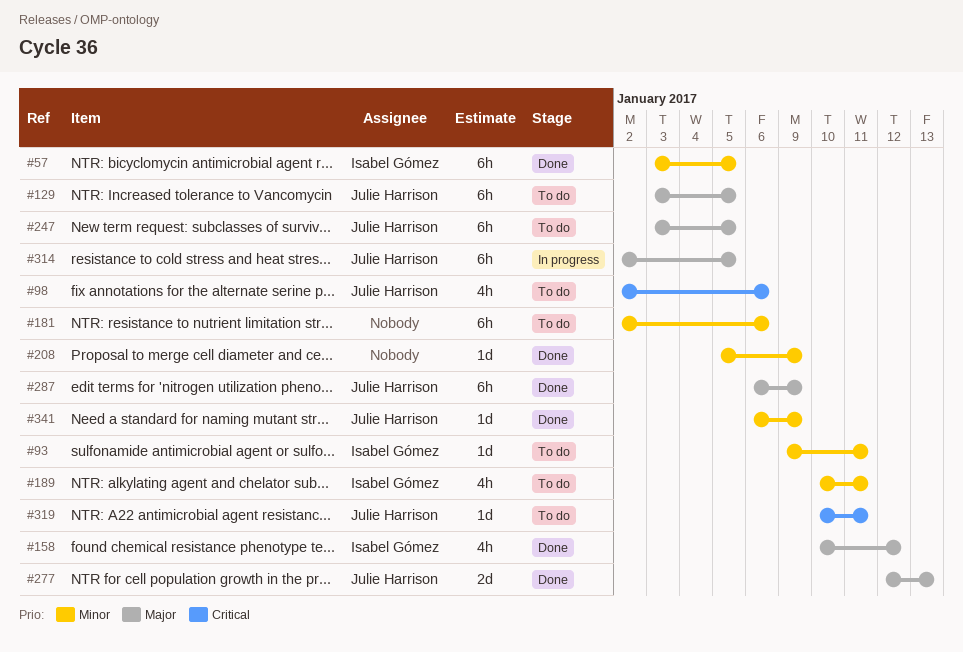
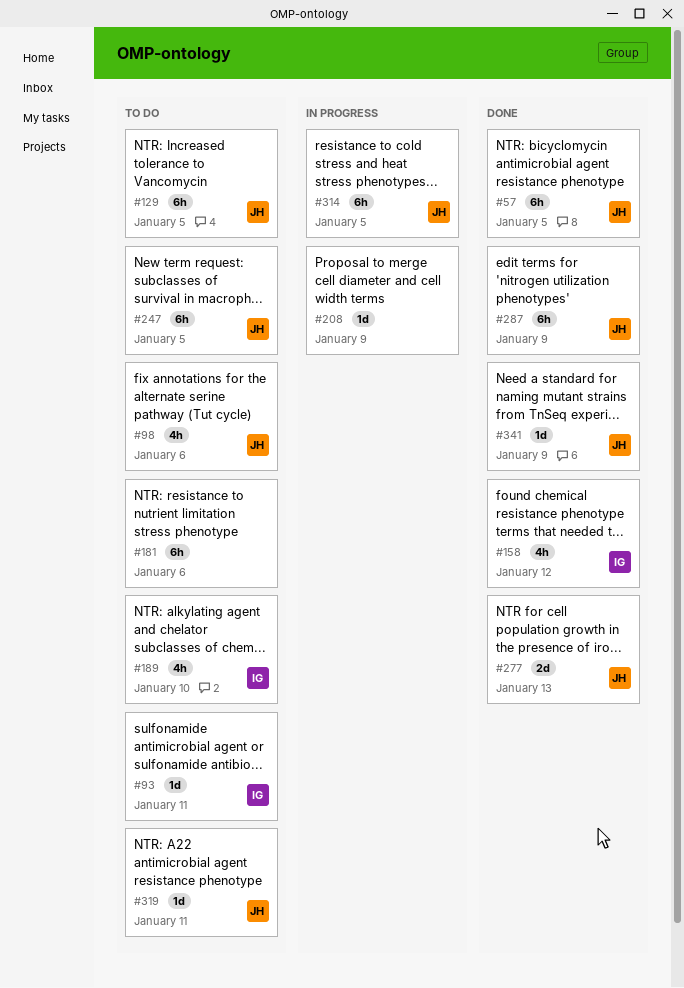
#57, owner: Isabel Gómez -> Julie Harrison
#189, due: Jan 11 -> Jan 10
#208, status: Done -> In progress

